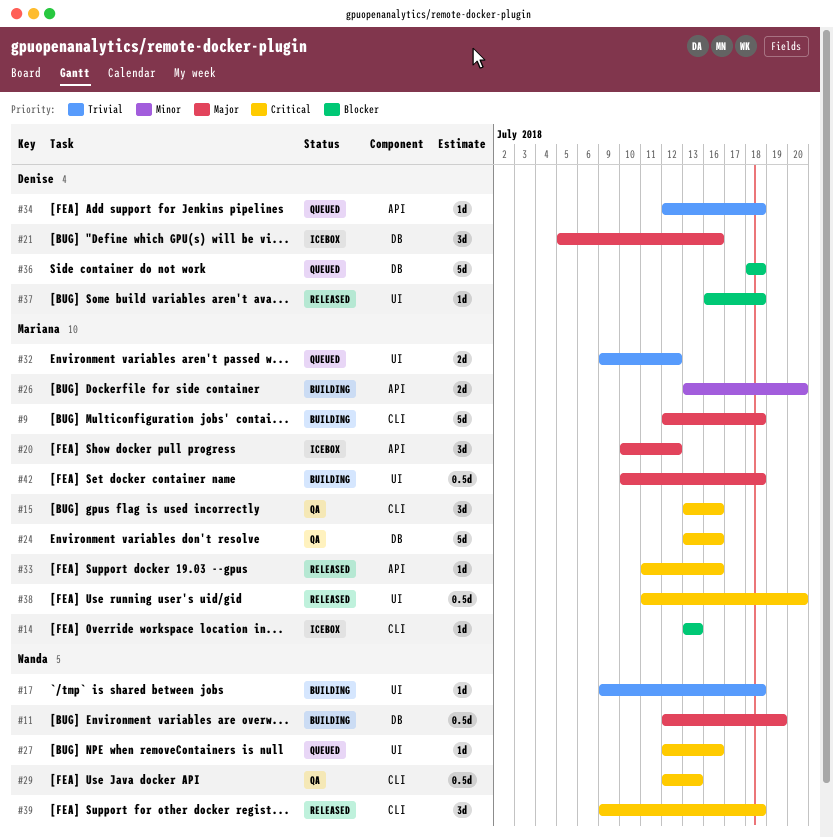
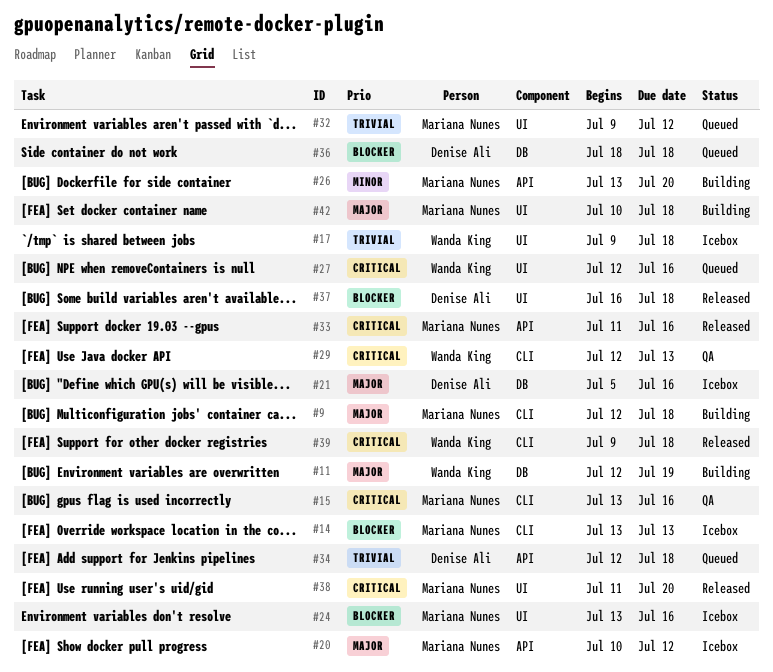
#17, status: Building -> Icebox
#24, status: QA -> Icebox
#24, priority: Critical -> Blocker
#24, label: DB -> UI

